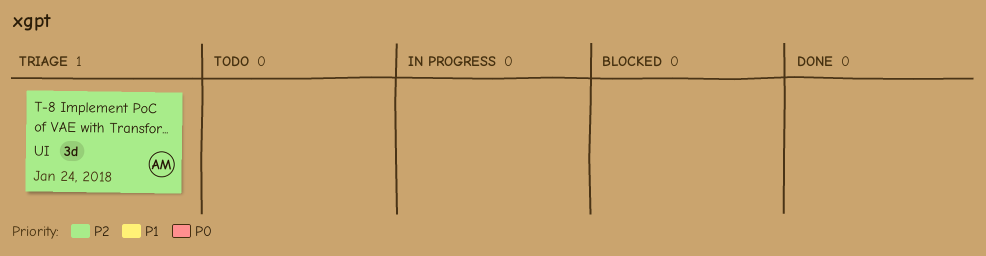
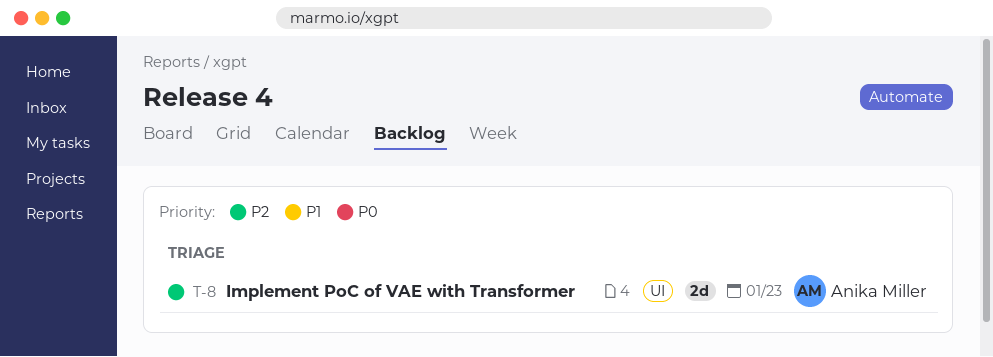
T-8, estimate: 3d -> 2d
T-8, due: Jan 24 -> Jan 23

